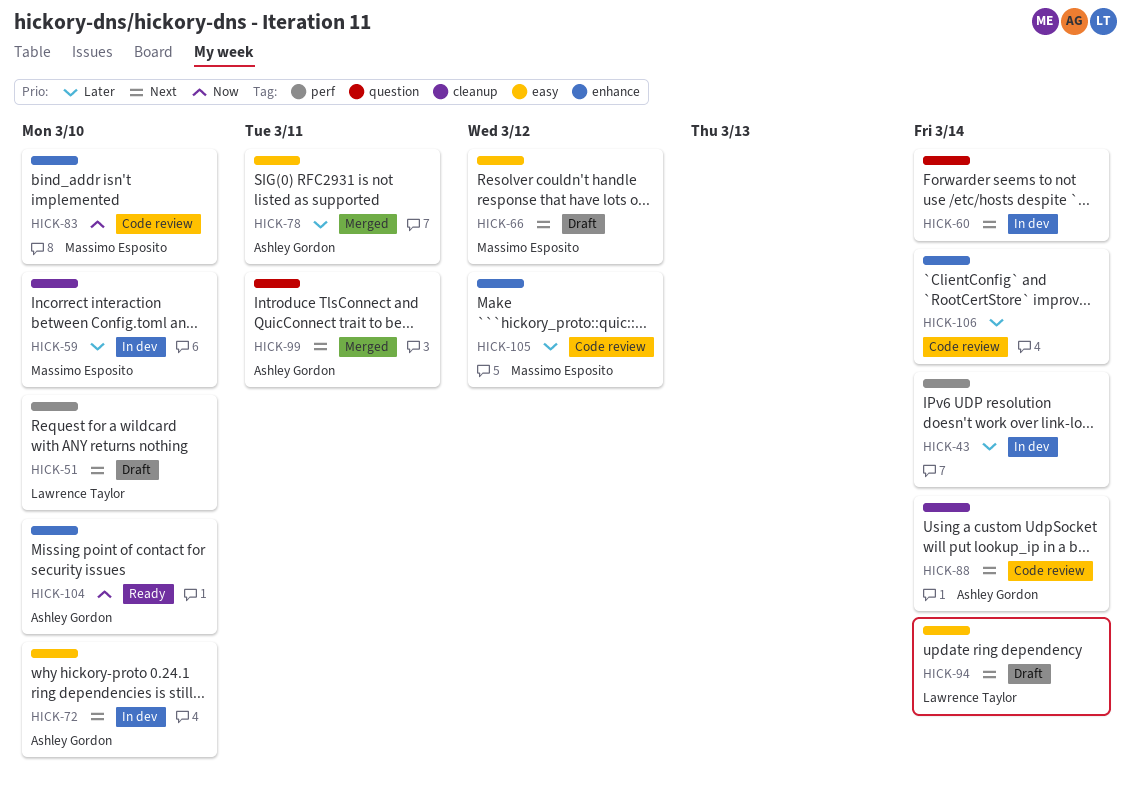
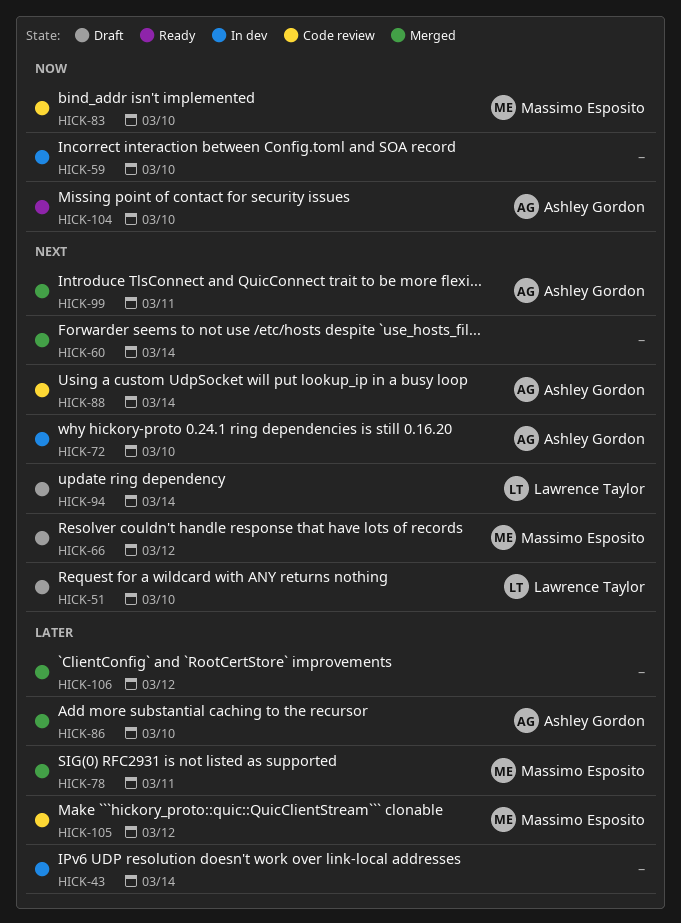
HICK-59, owner: Massimo Esposito -> none
HICK-59, priority: Later -> Now
HICK-60, status: In dev -> Merged
HICK-78, owner: Ashley Gordon -> Massimo Esposito
HICK-86: none -> present
HICK-106, status: Code review -> Merged
HICK-106, due: Mar 14 -> Mar 12

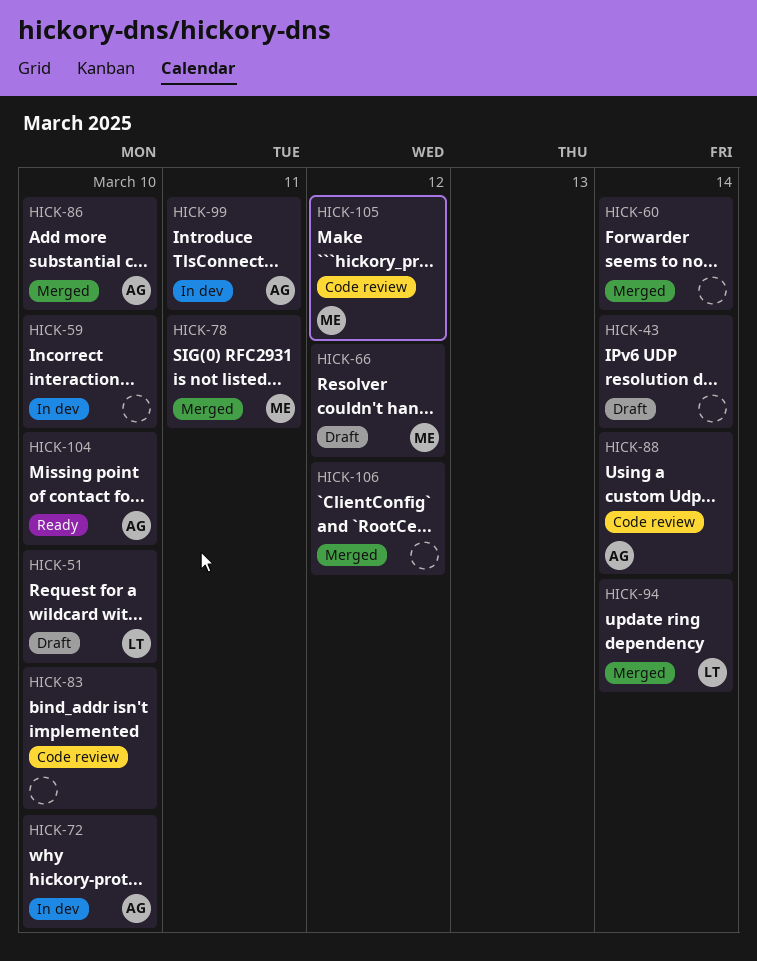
HICK-43, status: In dev -> Draft
HICK-83, owner: Massimo Esposito -> none
HICK-94, status: Draft -> Merged
HICK-99, status: Merged -> In dev

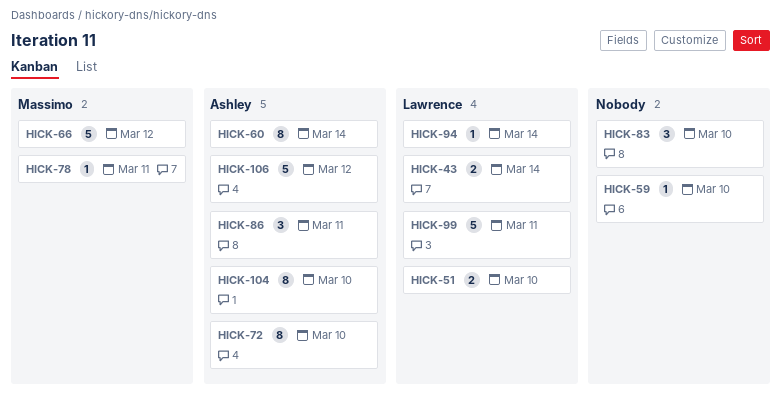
HICK-43, owner: none -> Lawrence
HICK-60, owner: none -> Ashley
HICK-86, due: Mar 10 -> Mar 11
HICK-88: present -> none
HICK-99, owner: Ashley -> Lawrence
HICK-105: present -> none
HICK-106, owner: none -> Ashley

